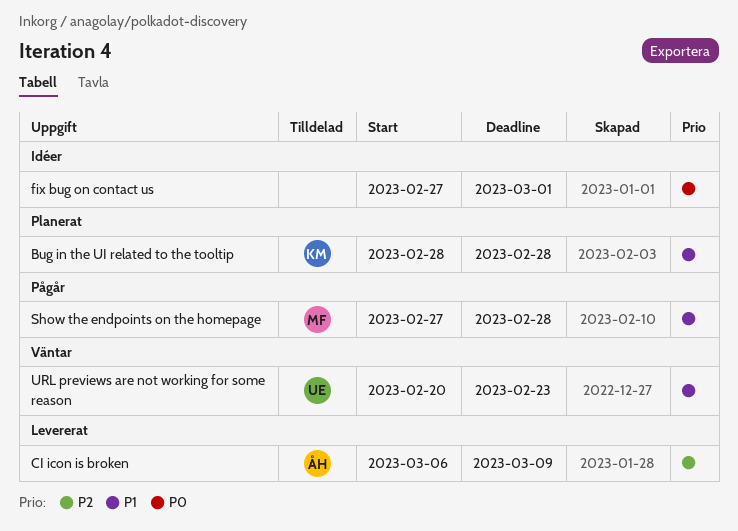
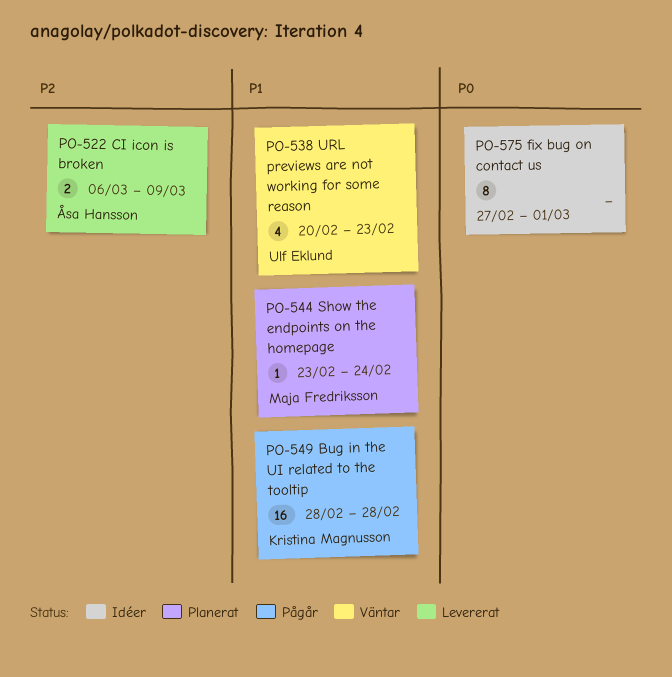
Bug in the UI related to the tooltip, status: Planerat -> Pågår
Show the endpoints on the homepage, status: Pågår -> Planerat
Show the endpoints on the homepage, start: Feb 27 -> Feb 23
Show the endpoints on the homepage, due: Feb 28 -> Feb 24

